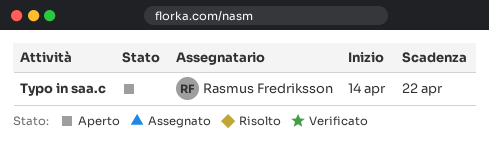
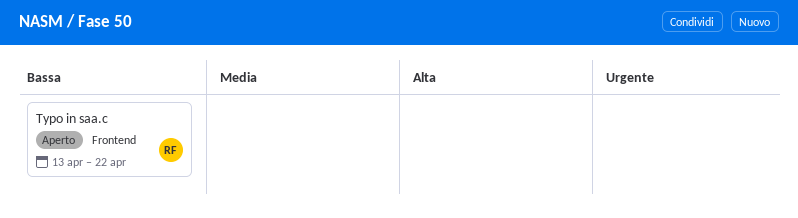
Typo in saa.c, start: Apr 14 -> Apr 13

